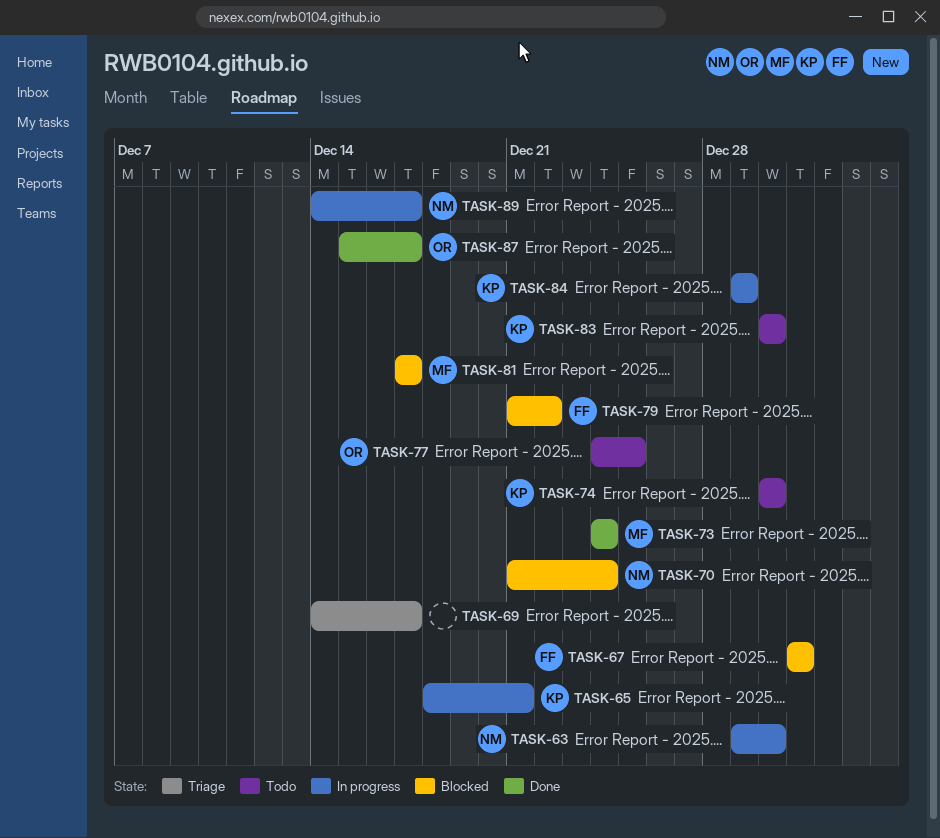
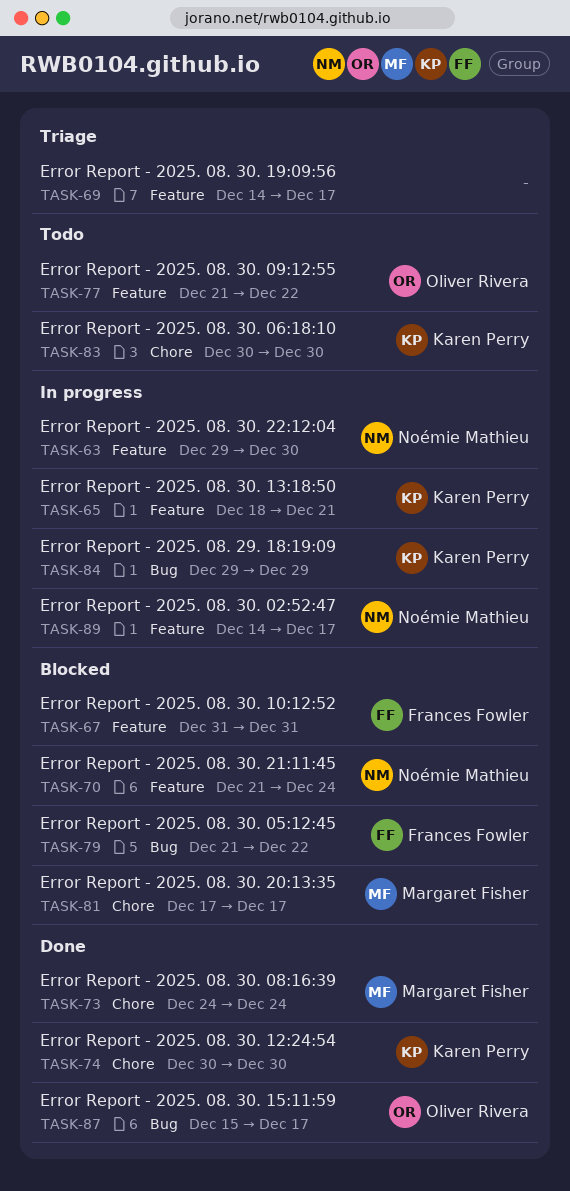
TASK-74, status: Todo -> Done
TASK-77, start: Dec 24 -> Dec 21
TASK-77, due: Dec 25 -> Dec 22

